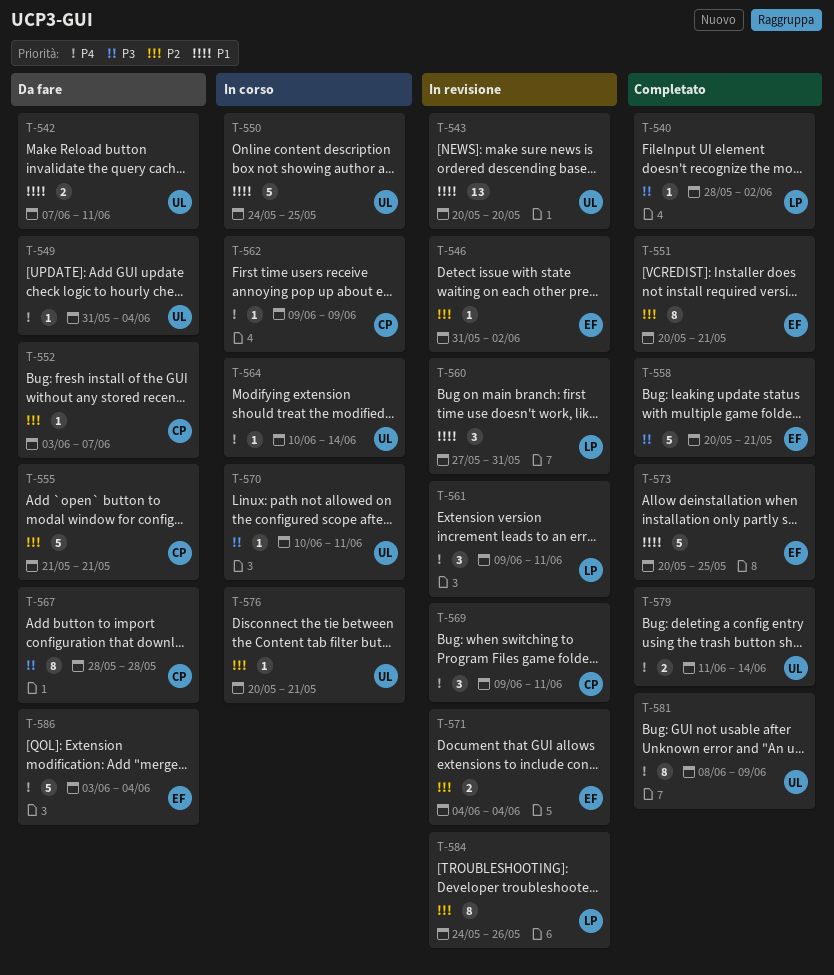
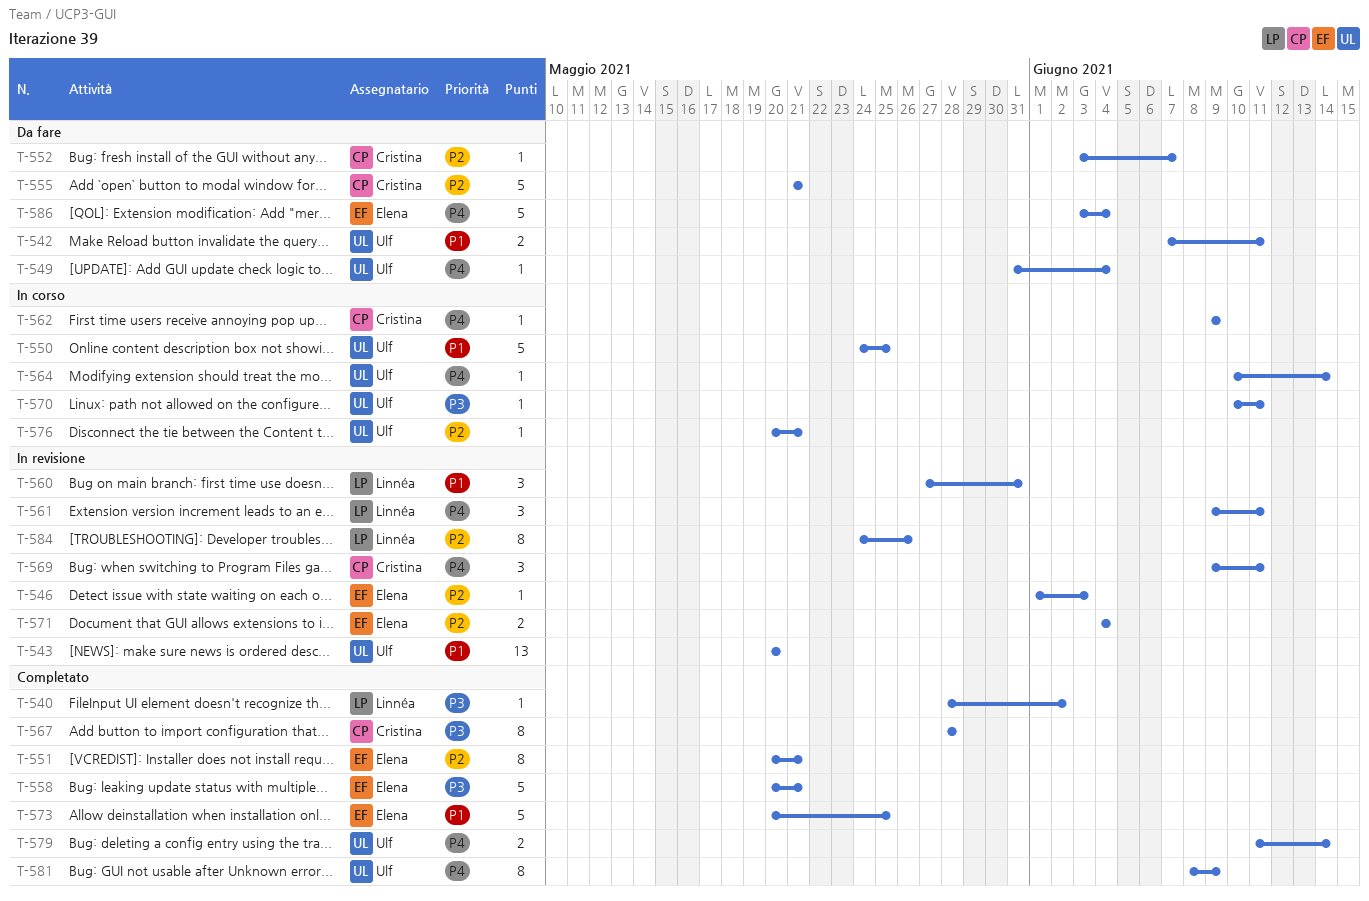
T-546, start: May 31 -> Jun 1
T-546, due: Jun 2 -> Jun 3
T-567, status: Da fare -> Completato

